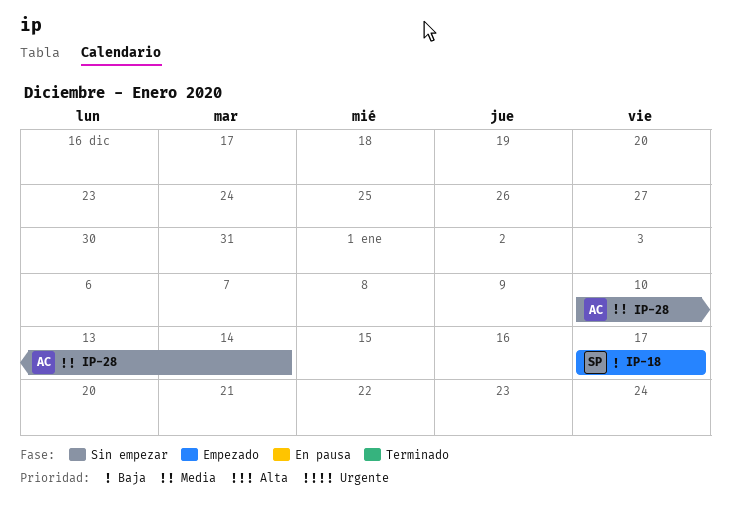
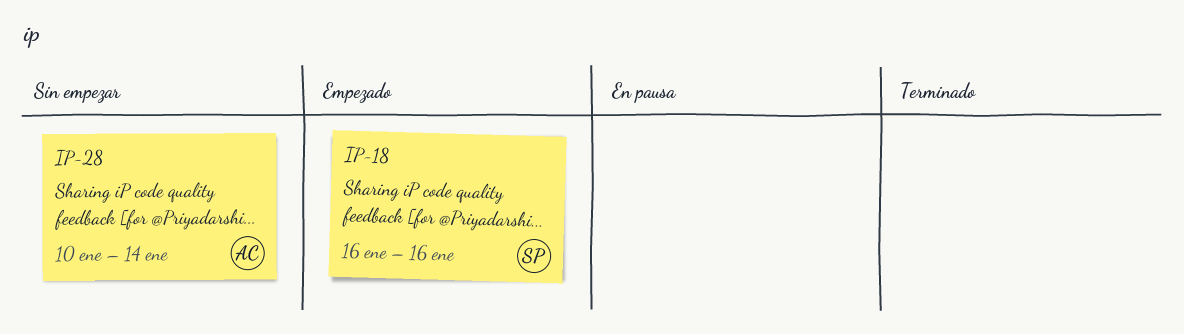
IP-18, start: Jan 17 -> Jan 16
IP-18, due: Jan 17 -> Jan 16

